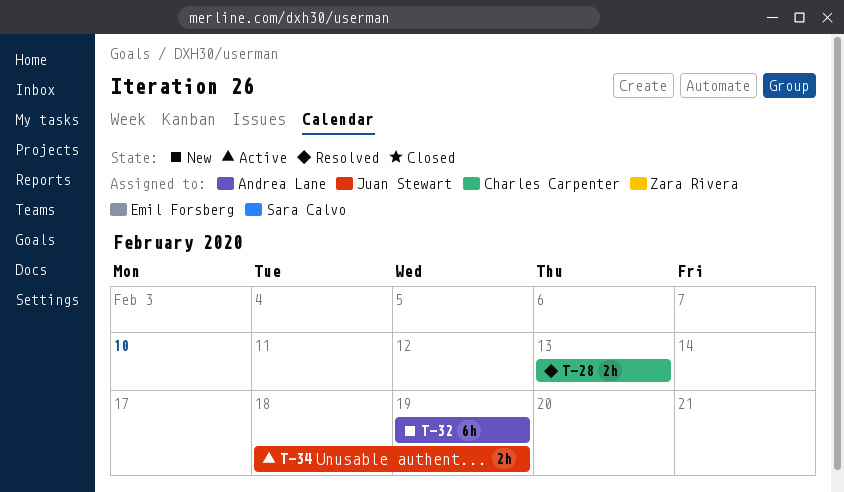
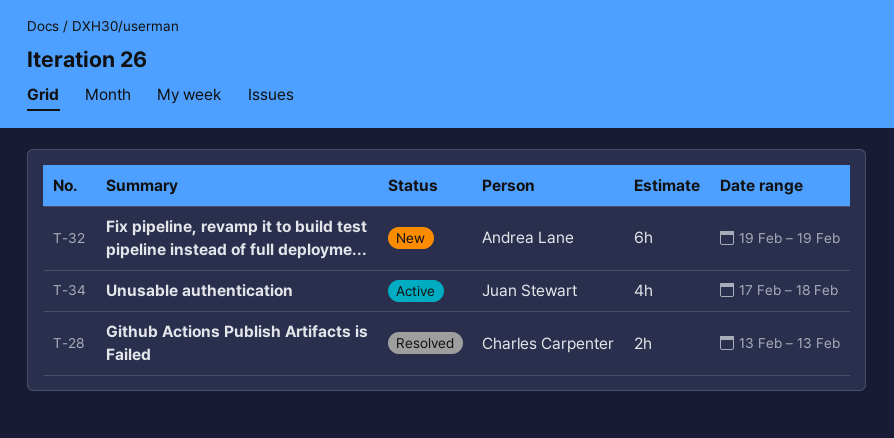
T-34, estimate: 2h -> 4h
T-34, start: Feb 18 -> Feb 17
T-34, due: Feb 19 -> Feb 18

